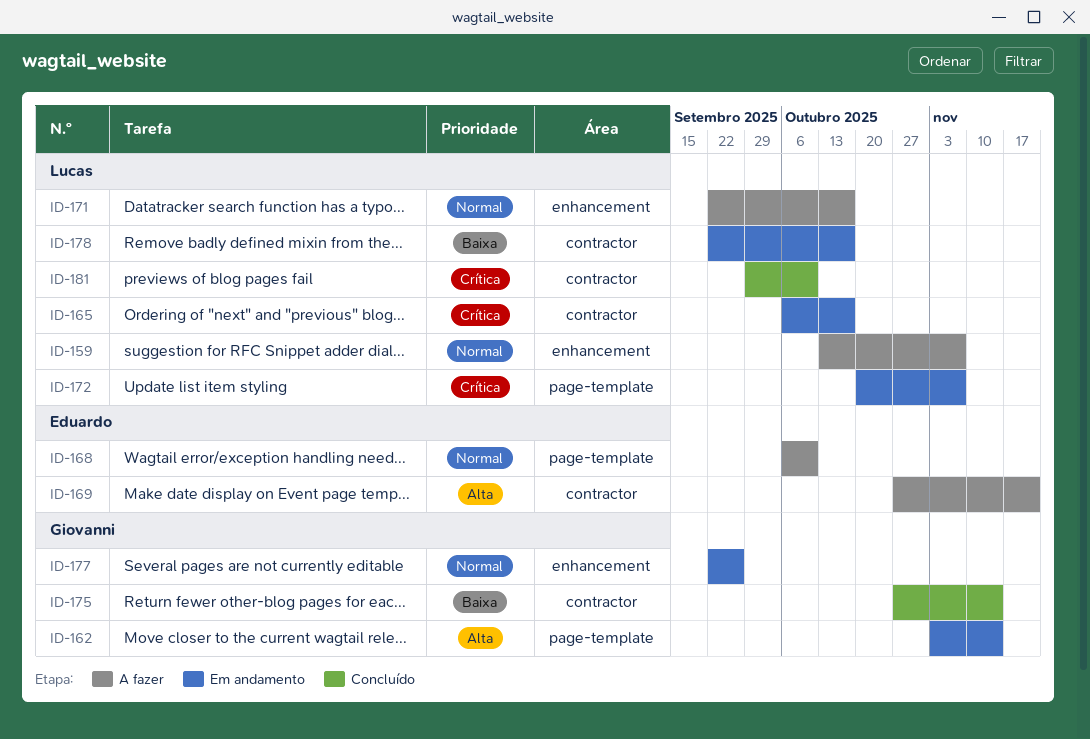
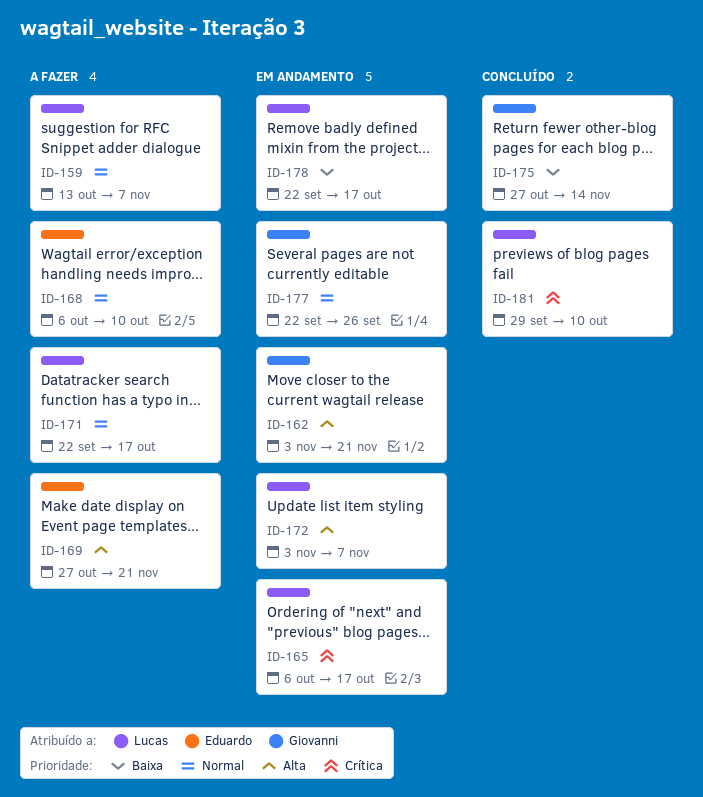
ID-162, due: Nov 14 -> Nov 21
ID-172, priority: Crítica -> Alta
ID-172, start: Oct 20 -> Nov 3

